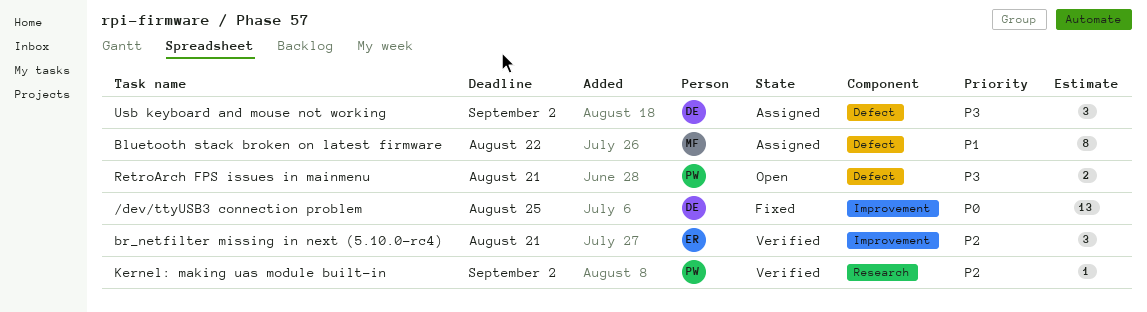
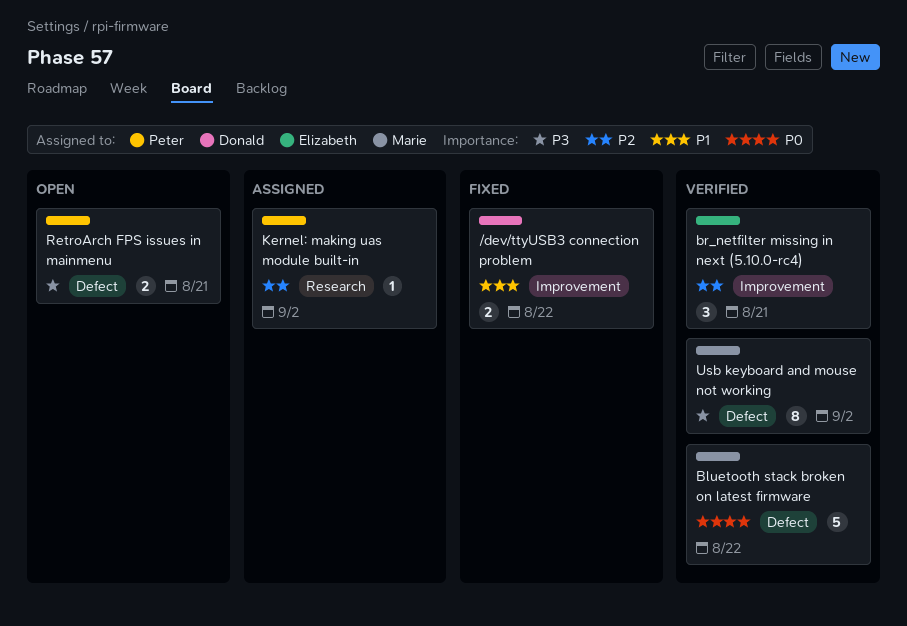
/dev/ttyUSB3 connection problem, priority: P0 -> P1
/dev/ttyUSB3 connection problem, estimate: 13 -> 2
/dev/ttyUSB3 connection problem, due: Aug 25 -> Aug 22
Bluetooth stack broken on latest firmware, status: Assigned -> Verified
Bluetooth stack broken on latest firmware, priority: P1 -> P0
Bluetooth stack broken on latest firmware, estimate: 8 -> 5
Kernel: making uas module built-in, status: Verified -> Assigned
Usb keyboard and mouse not working, status: Assigned -> Verified
Usb keyboard and mouse not working, owner: Donald -> Marie
Usb keyboard and mouse not working, estimate: 3 -> 8

